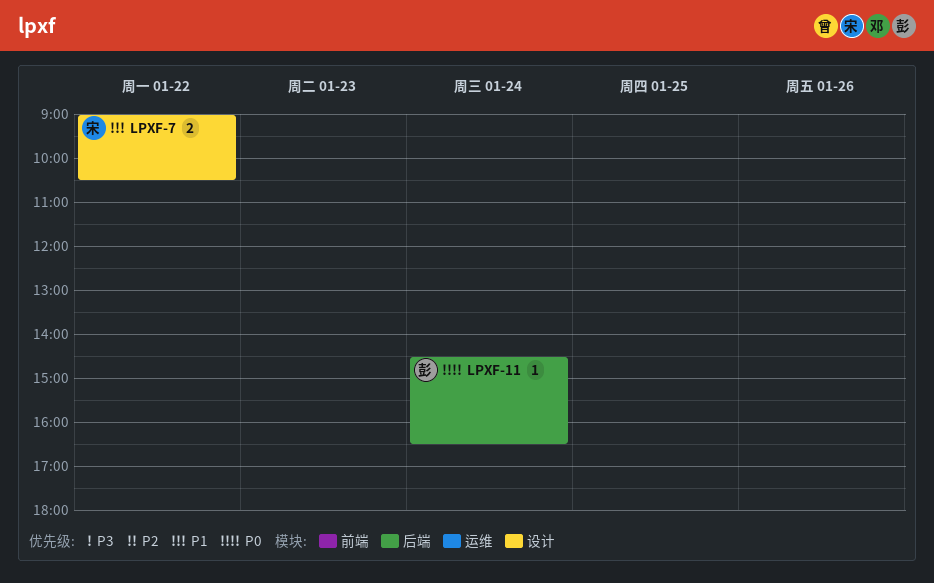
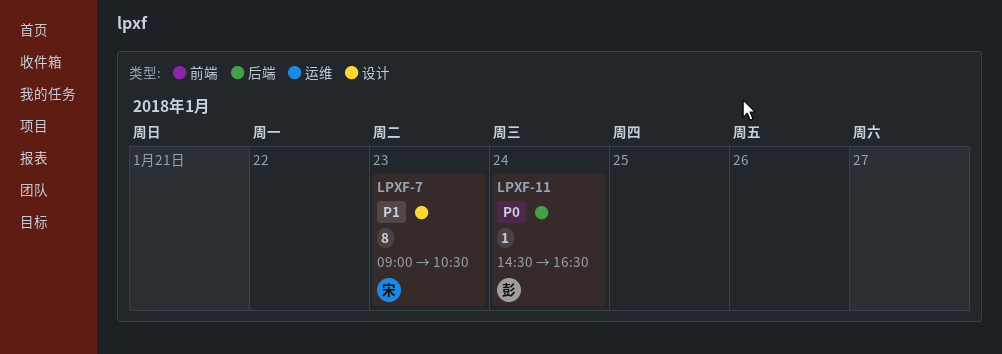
LPXF-7, estimate: 2 -> 8
LPXF-7, day: Jan 22 -> Jan 23

